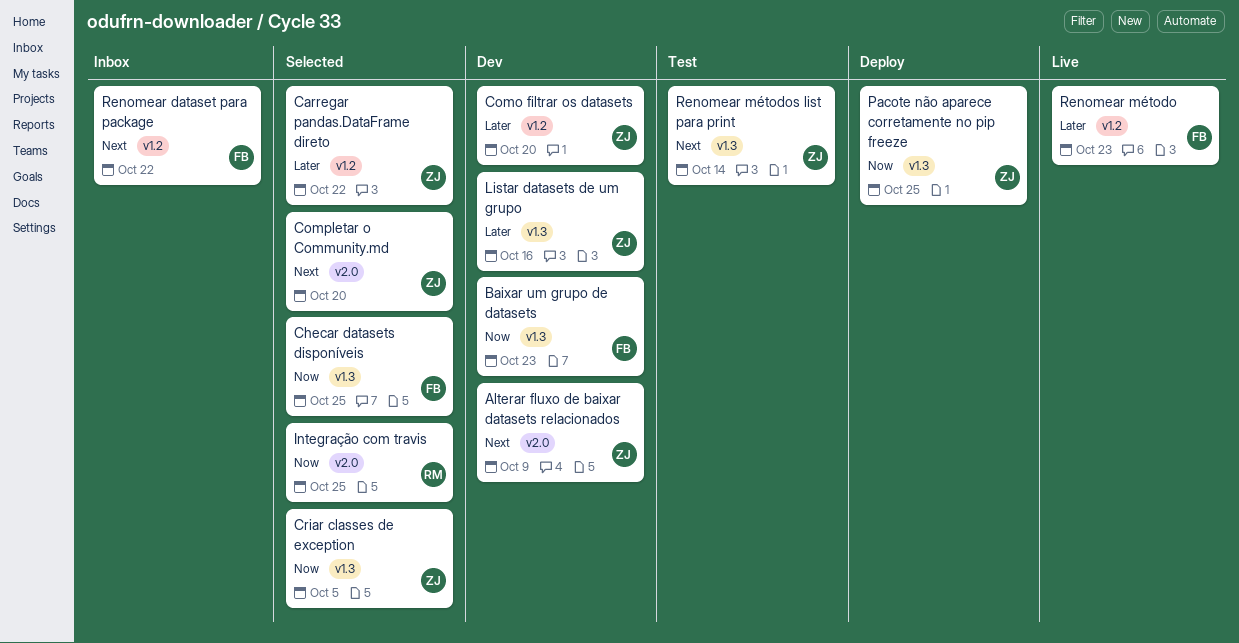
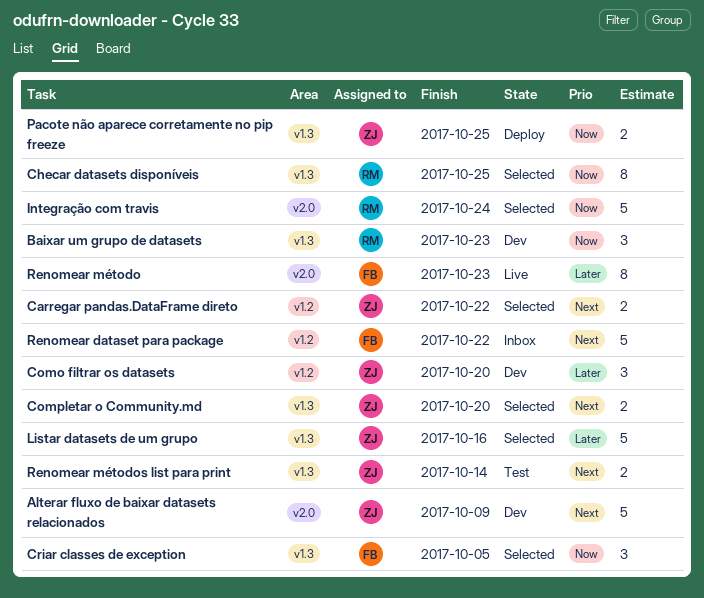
Baixar um grupo de datasets, owner: FB -> RM
Carregar pandas.DataFrame direto, priority: Later -> Next
Checar datasets disponíveis, owner: FB -> RM
Completar o Community.md, label: v2.0 -> v1.3
Criar classes de exception, owner: ZJ -> FB
Integração com travis, due: Oct 25 -> Oct 24
Listar datasets de um grupo, status: Dev -> Selected
Renomear método, label: v1.2 -> v2.0

